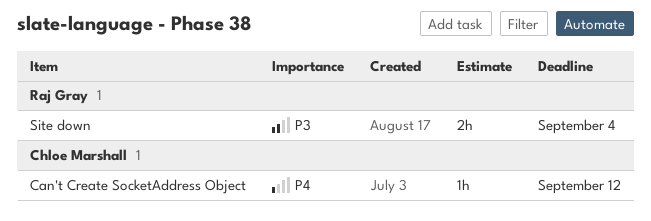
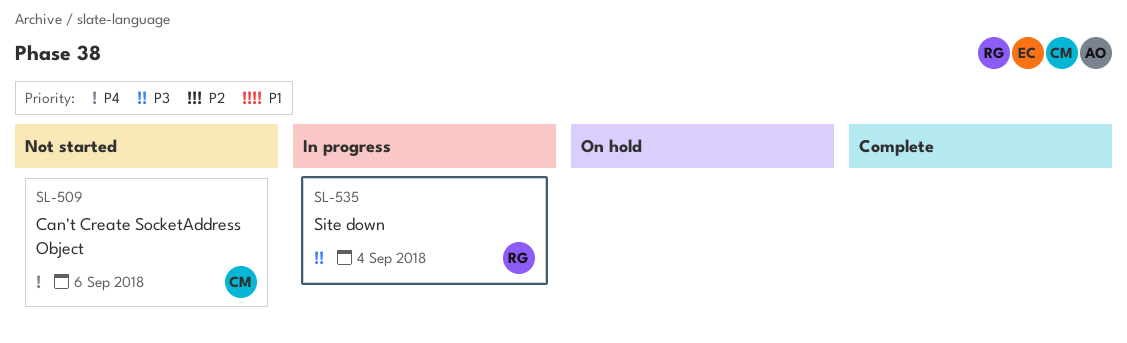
Can't Create SocketAddress Object, due: Sep 12 -> Sep 6

